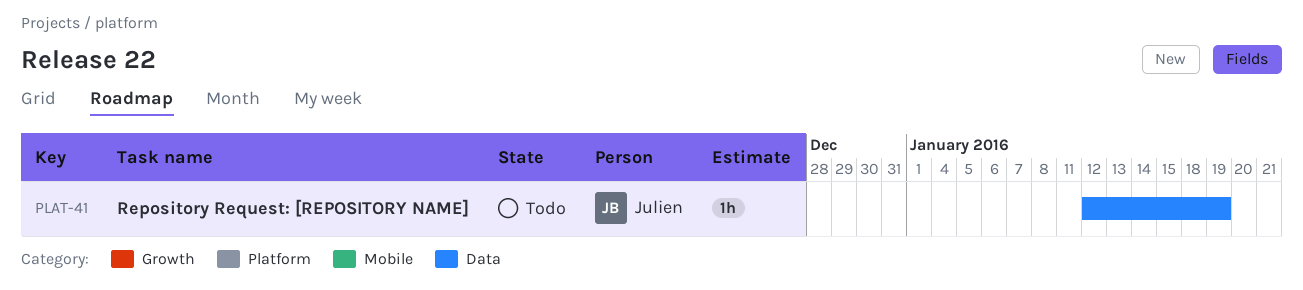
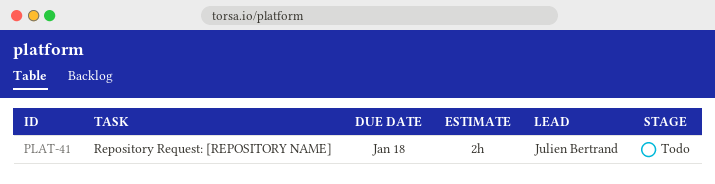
PLAT-41, estimate: 1h -> 2h
PLAT-41, due: Jan 19 -> Jan 18

